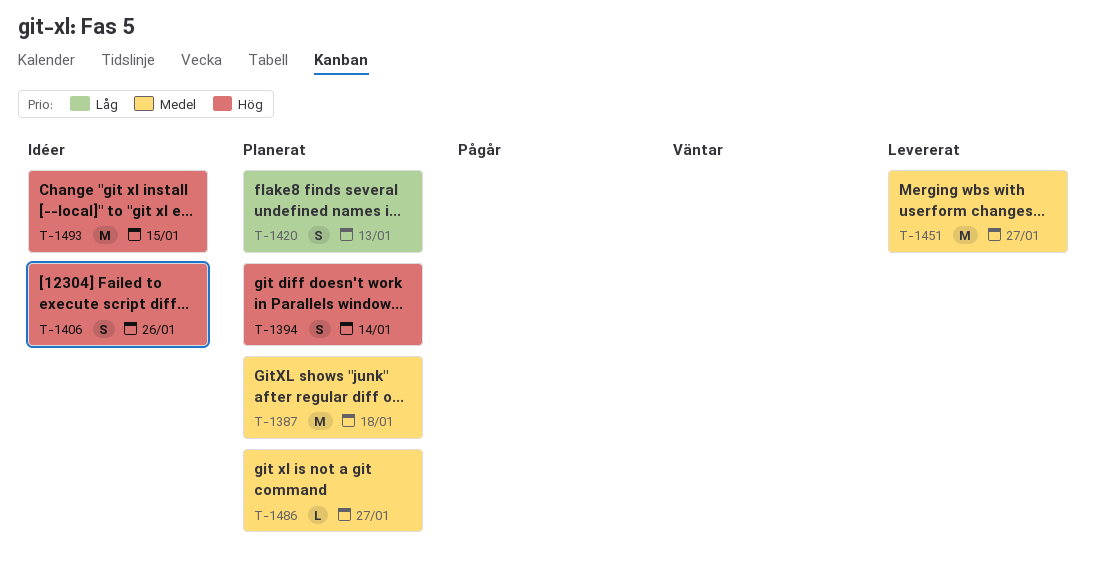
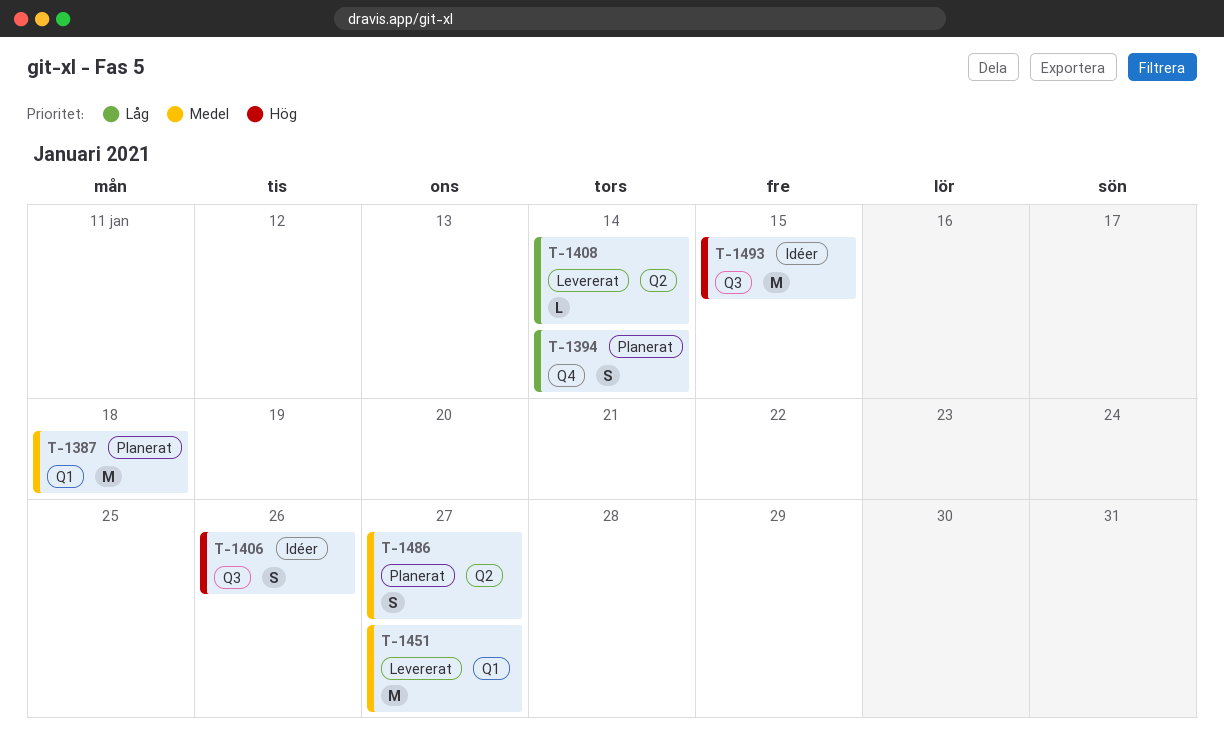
T-1394, priority: Hög -> Låg
T-1408: none -> present
T-1420: present -> none
T-1486, estimate: L -> S

